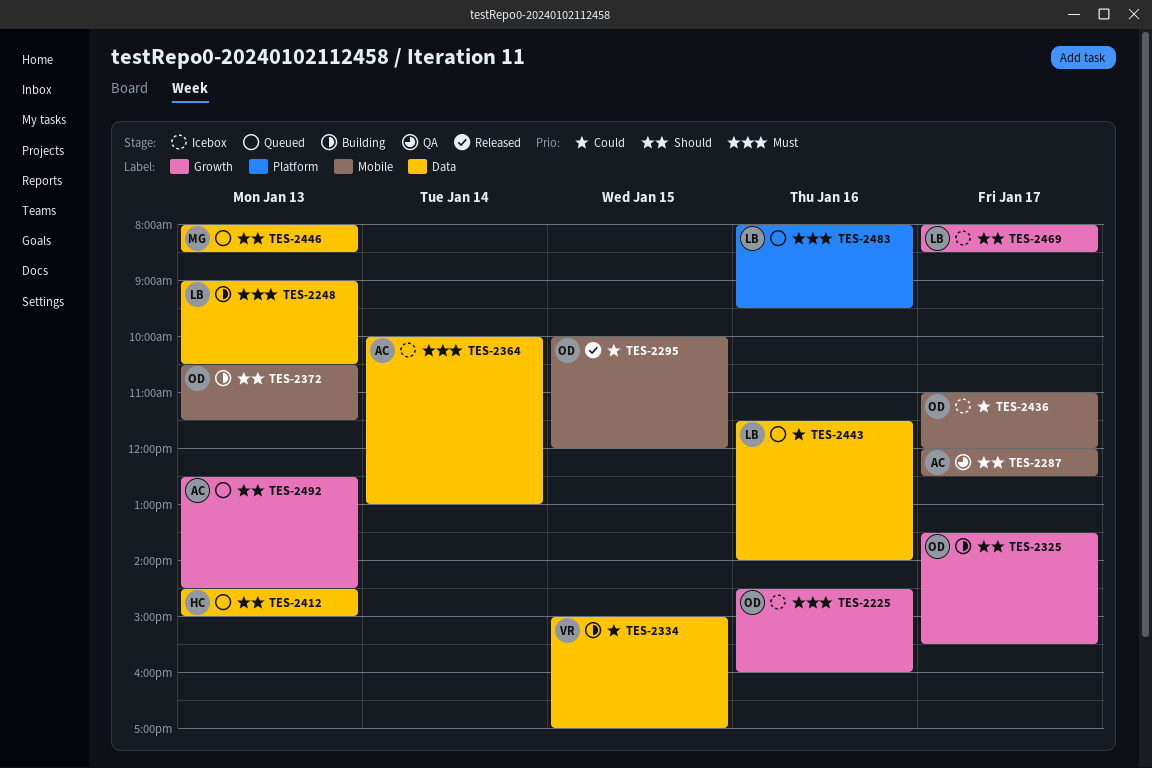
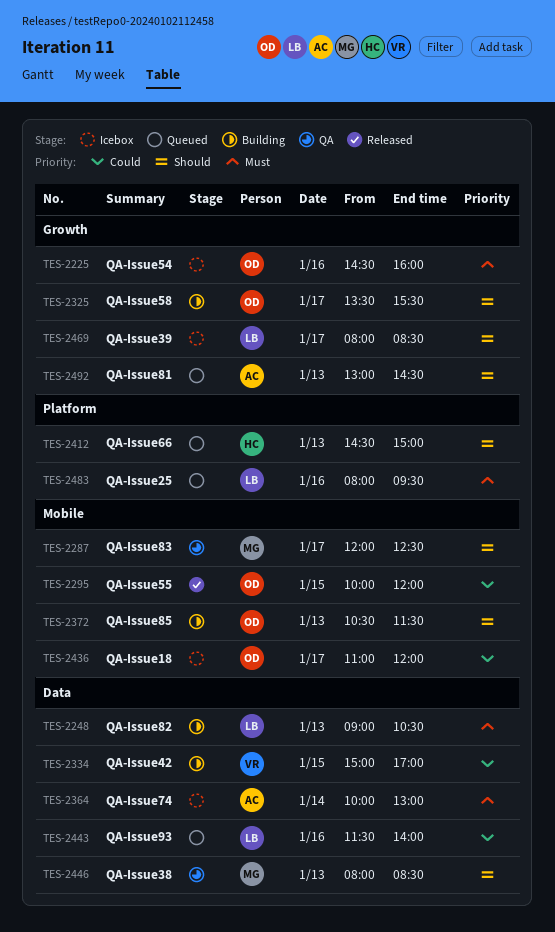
TES-2287, owner: AC -> MG
TES-2412, label: Data -> Platform
TES-2446, status: Queued -> QA
TES-2492, begins: 12:30 -> 13:00

